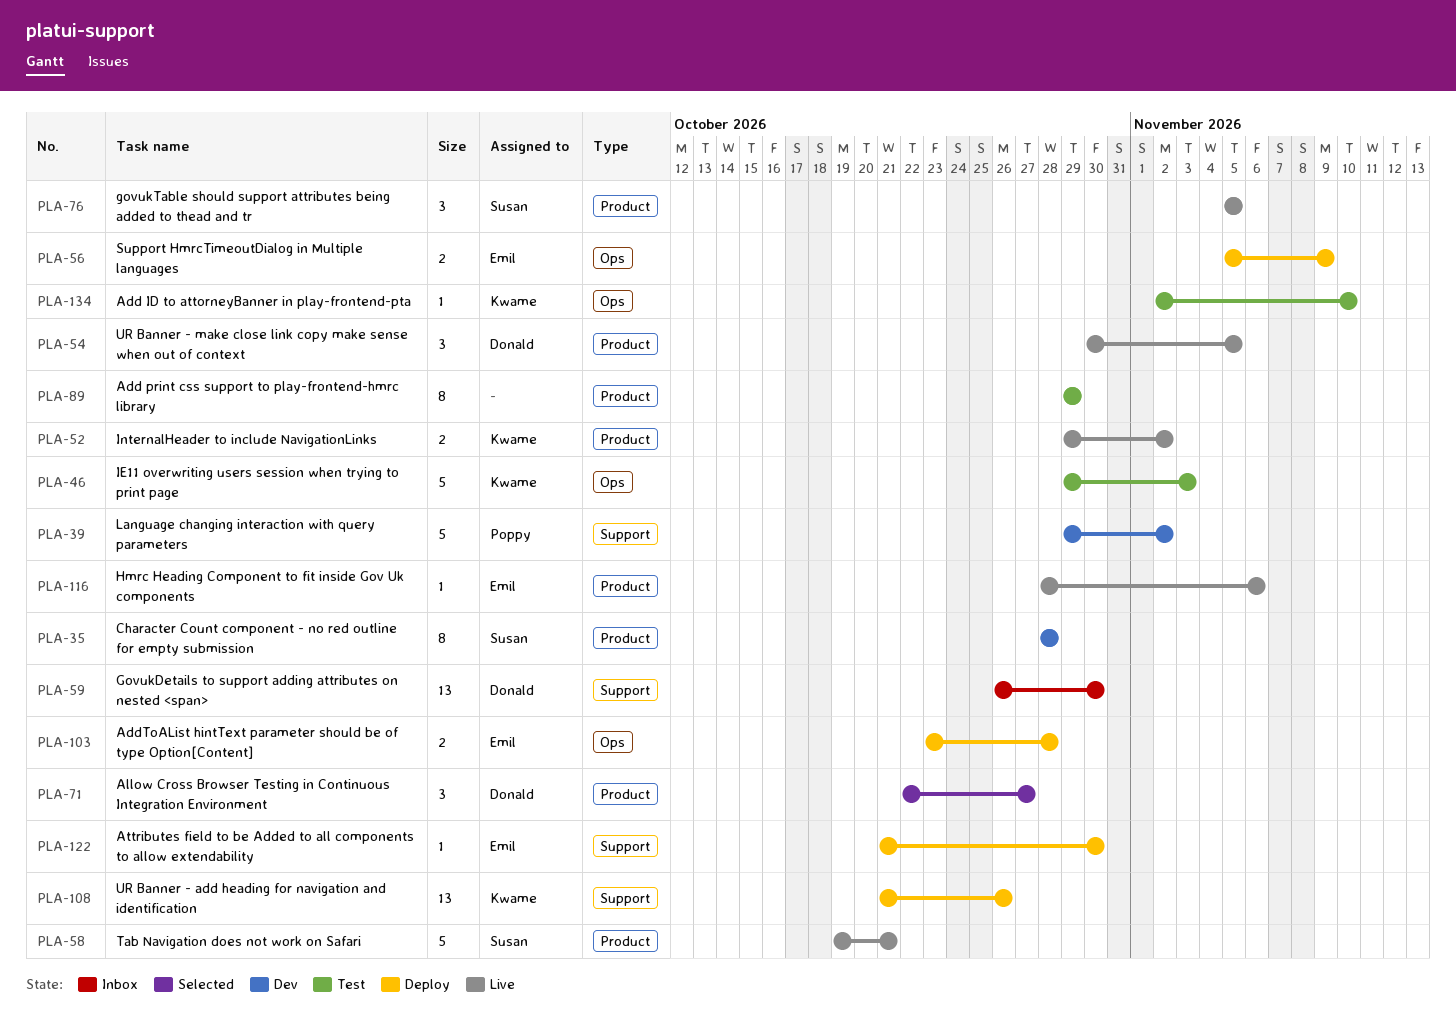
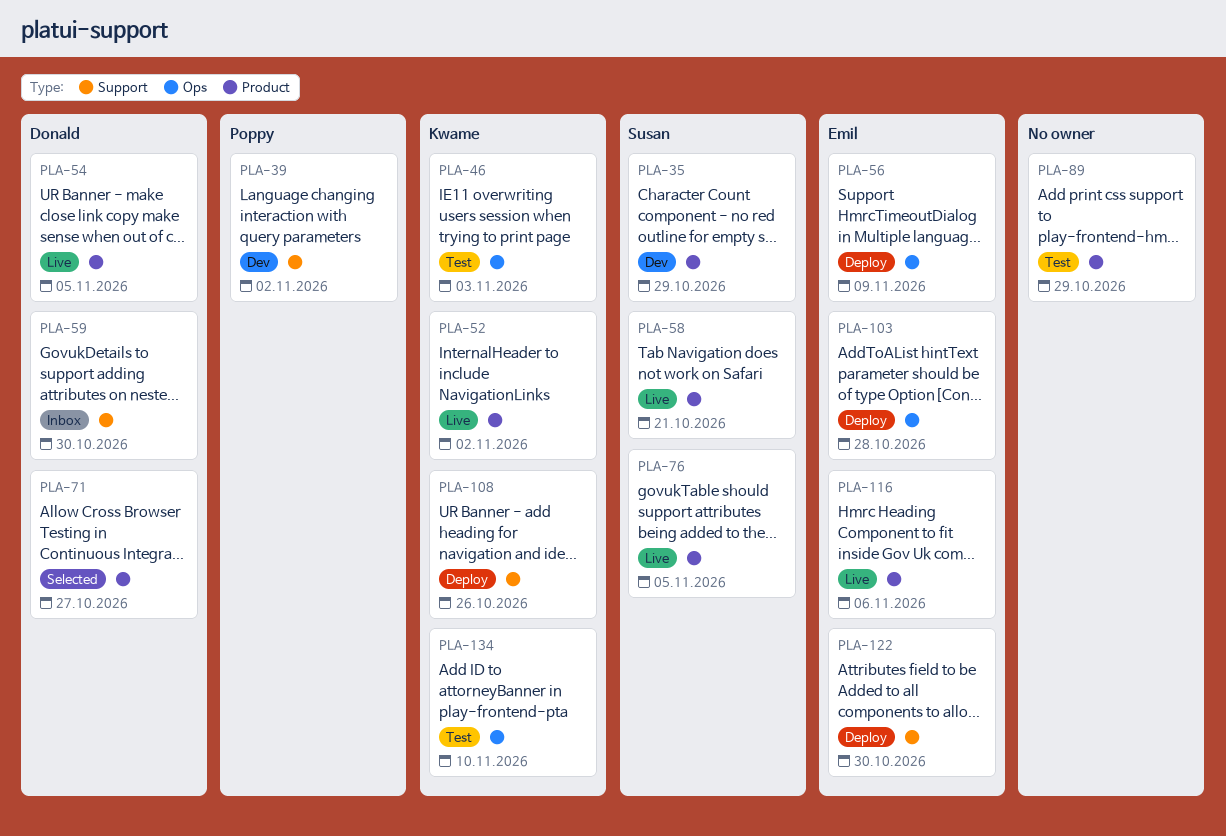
PLA-35, due: Oct 28 -> Oct 29

